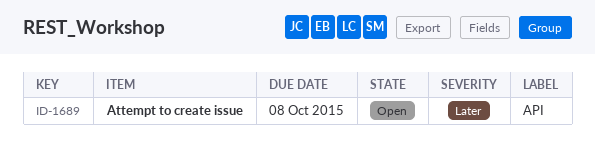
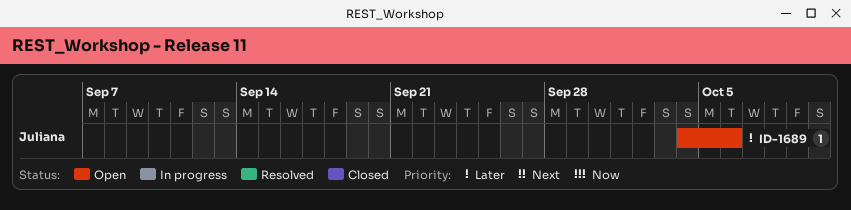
ID-1689, due: Oct 8 -> Oct 6

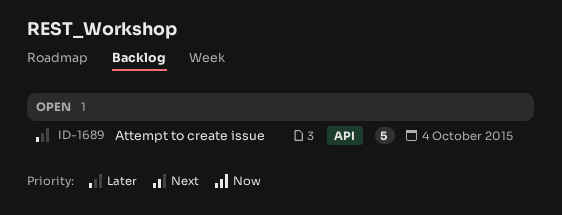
ID-1689, estimate: 1 -> 5
ID-1689, due: Oct 6 -> Oct 4

